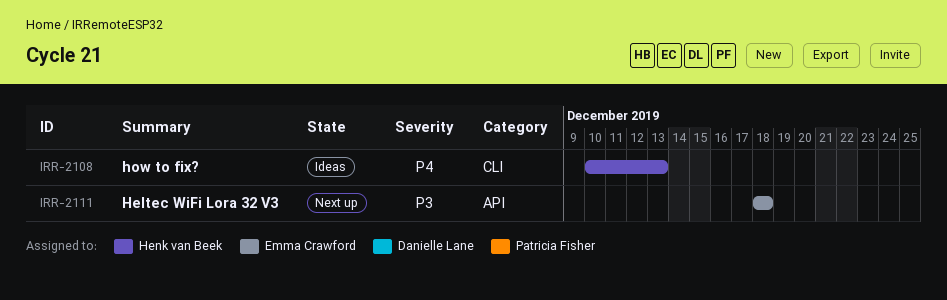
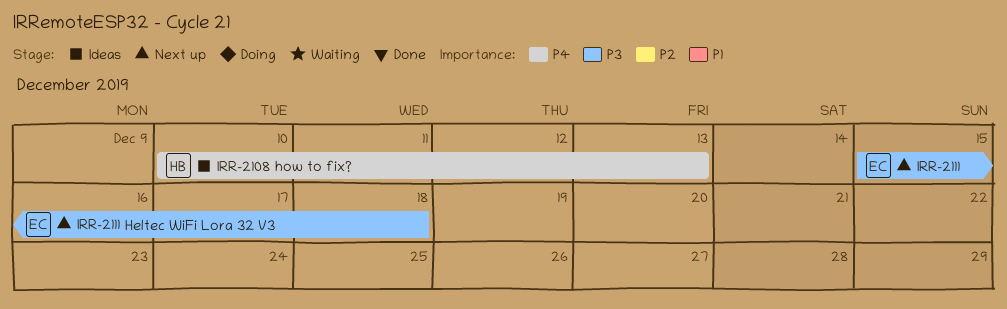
IRR-2111, start: Dec 18 -> Dec 15

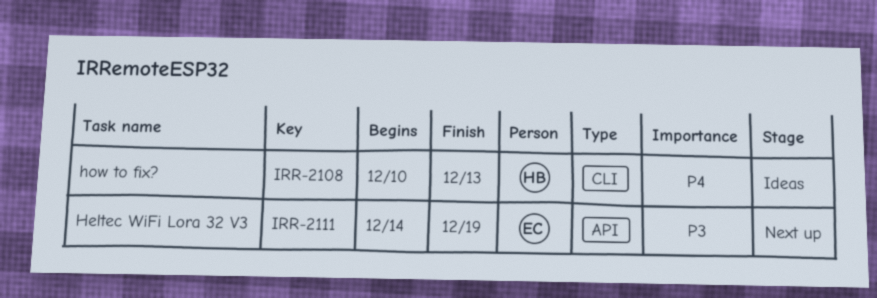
IRR-2111, start: Dec 15 -> Dec 14
IRR-2111, due: Dec 18 -> Dec 19

